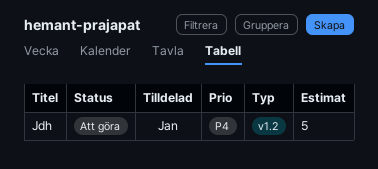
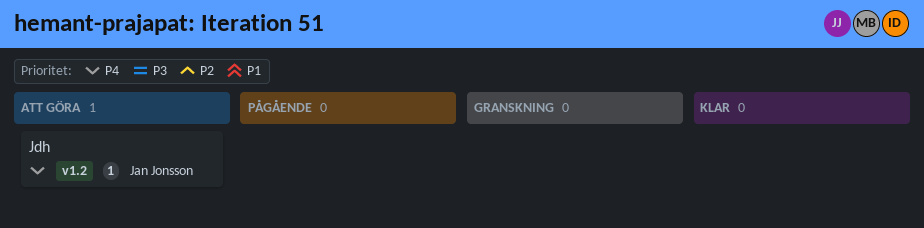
Jdh, estimate: 5 -> 1

